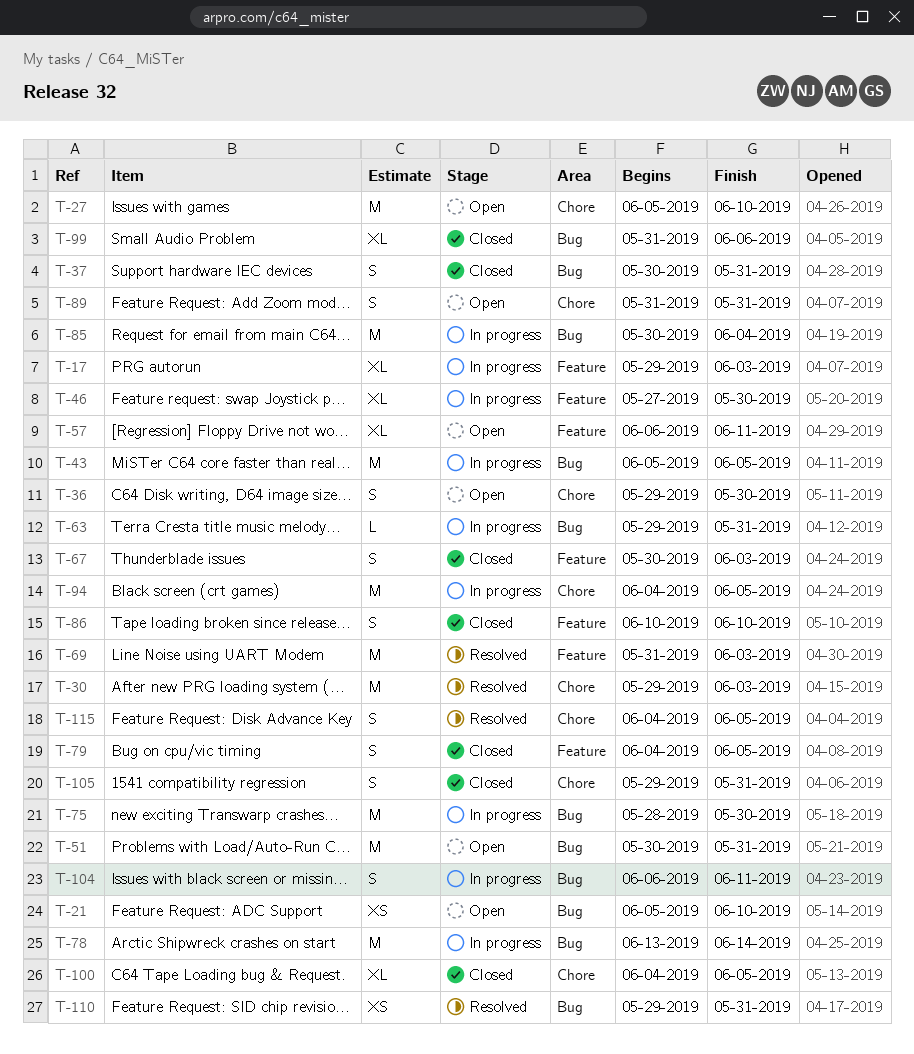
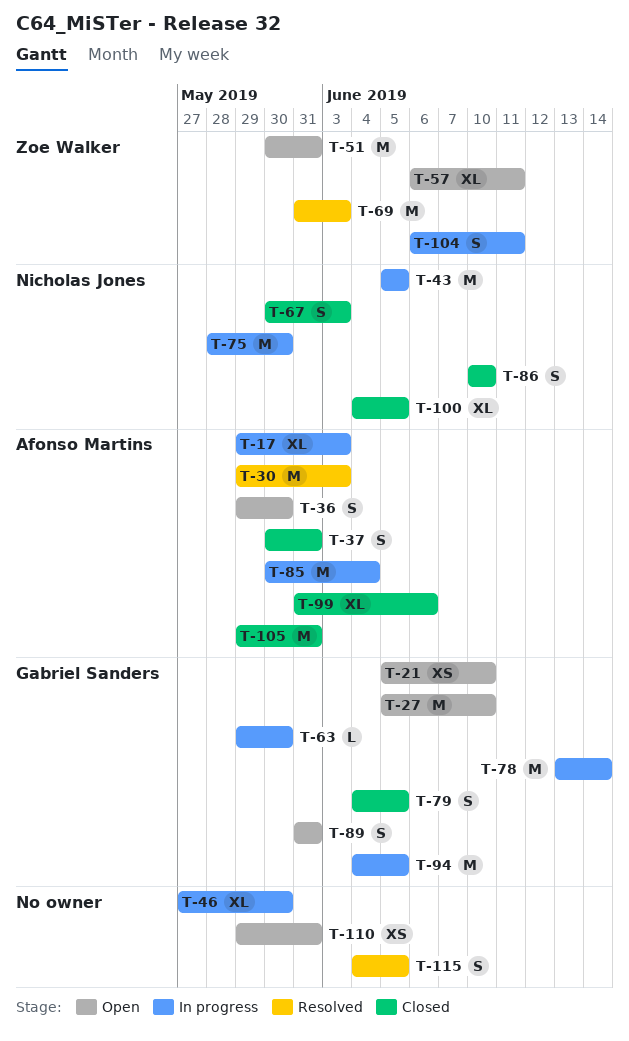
T-63, due: May 31 -> May 30
T-105, estimate: S -> M
T-110, status: Resolved -> Open

